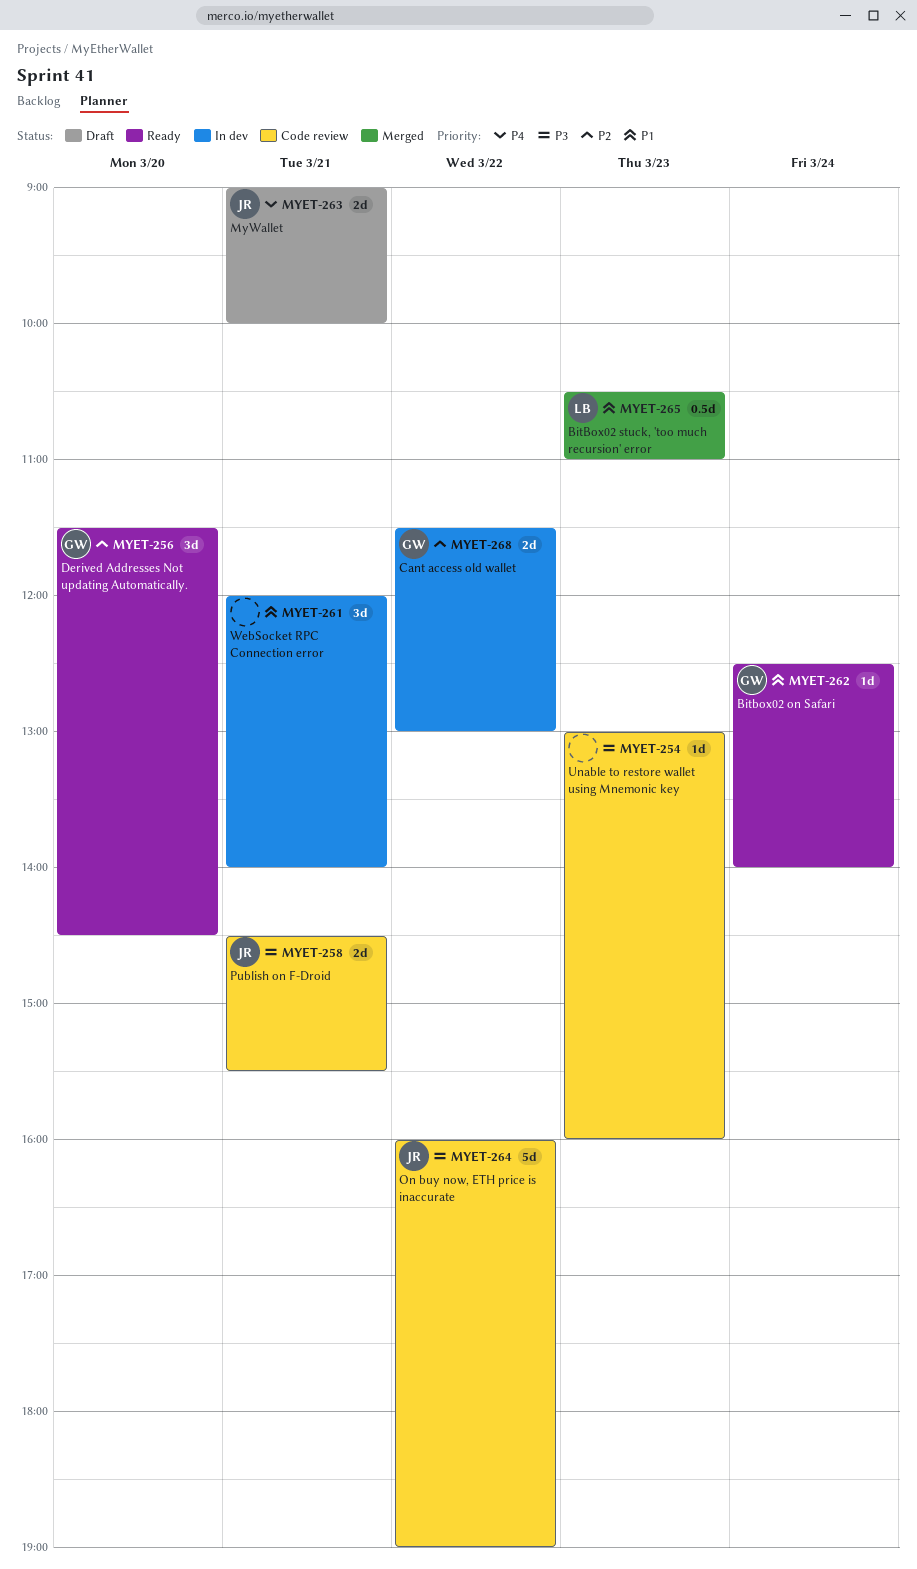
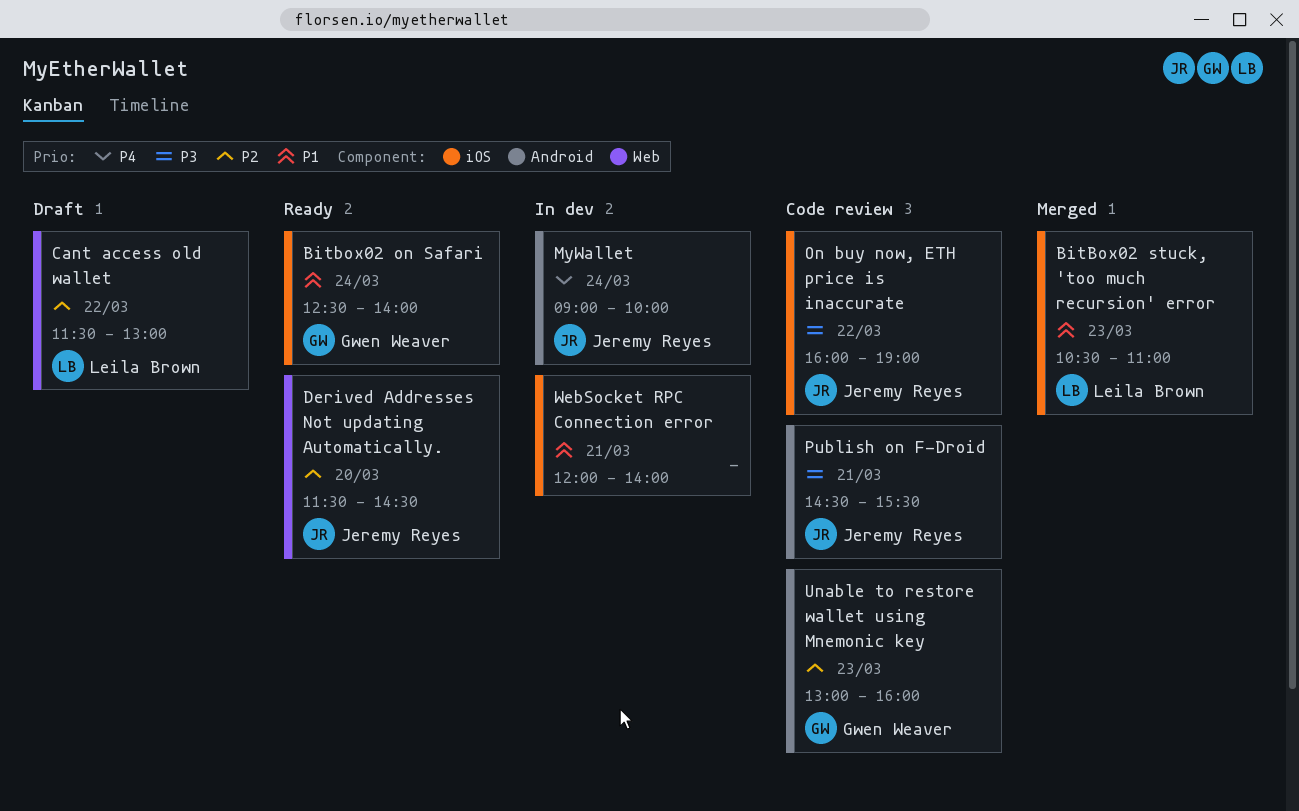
Cant access old wallet, status: In dev -> Draft
Cant access old wallet, owner: Gwen Weaver -> Leila Brown
Derived Addresses Not updating Automatically., owner: Gwen Weaver -> Jeremy Reyes
MyWallet, status: Draft -> In dev
MyWallet, day: Mar 21 -> Mar 24
Unable to restore wallet using Mnemonic key, owner: none -> Gwen Weaver
Unable to restore wallet using Mnemonic key, priority: P3 -> P2

